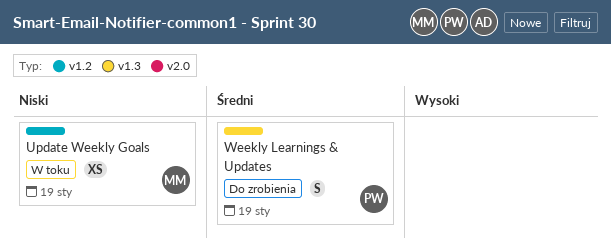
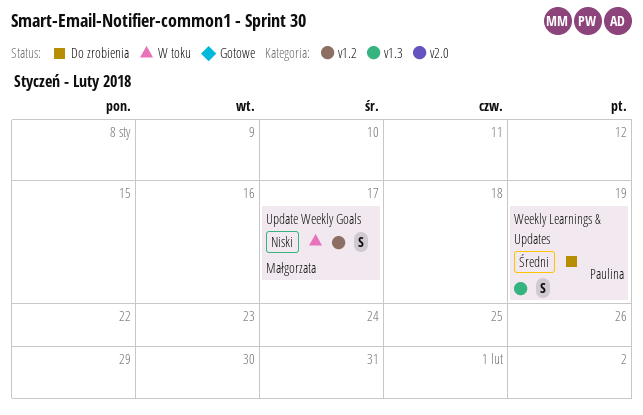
Update Weekly Goals, estimate: XS -> S
Update Weekly Goals, due: Jan 19 -> Jan 17

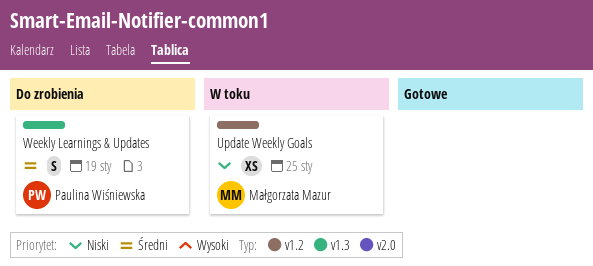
Update Weekly Goals, estimate: S -> XS
Update Weekly Goals, due: Jan 17 -> Jan 25

